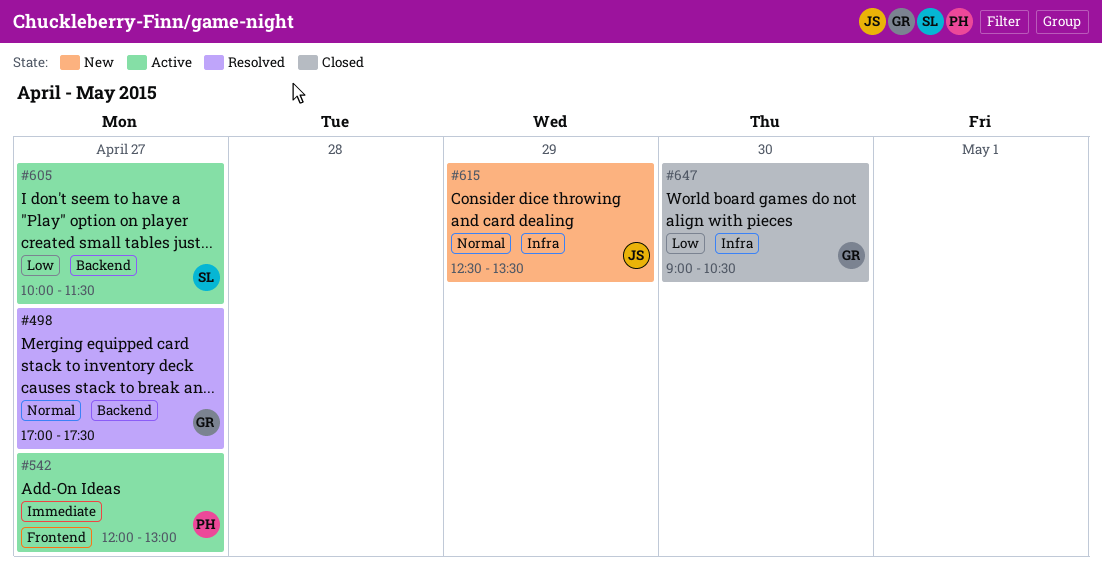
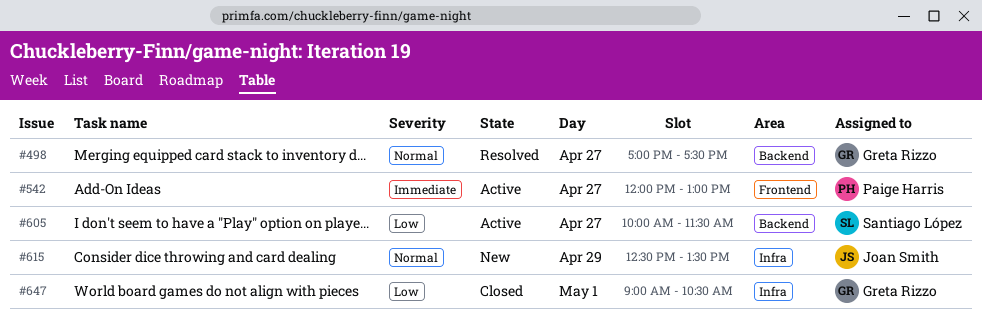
#647, day: Apr 30 -> May 1

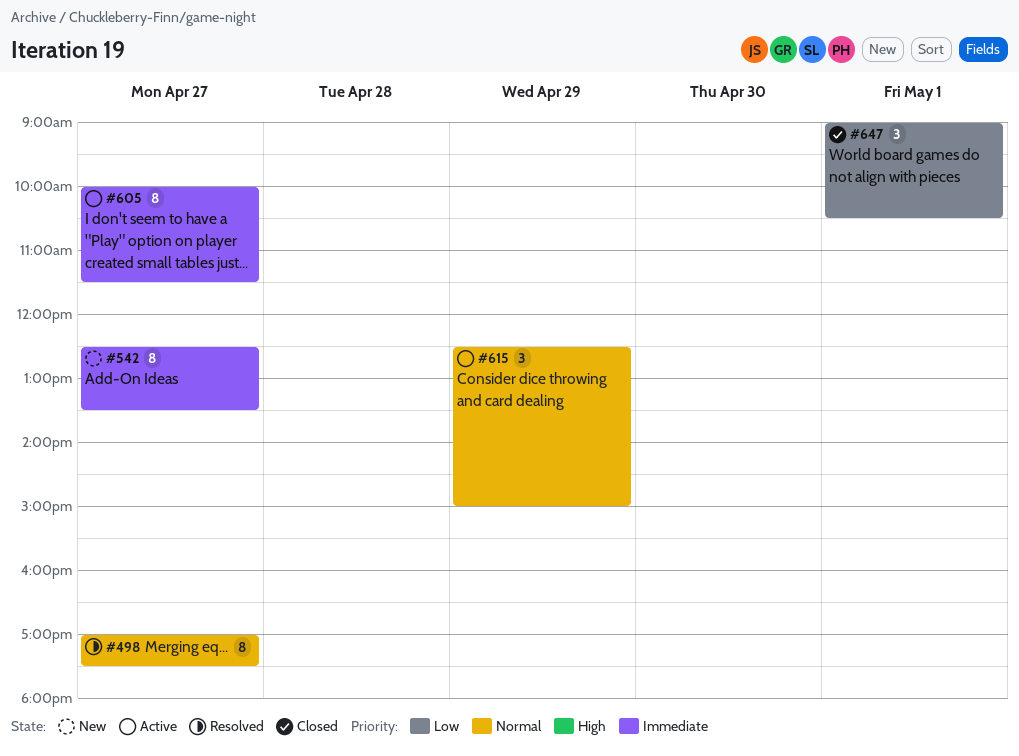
#542, status: Active -> New
#542, begins: 12:00 -> 12:30
#542, ends: 13:00 -> 13:30
#605, priority: Low -> Immediate
#615, status: New -> Active
#615, ends: 13:30 -> 15:00

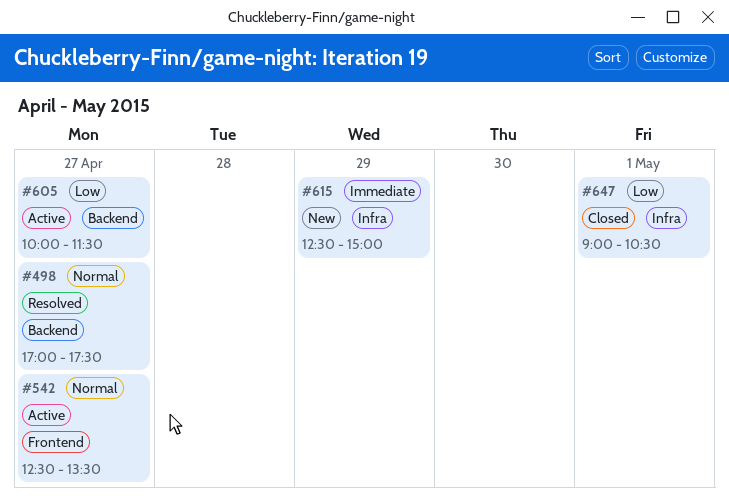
#542, status: New -> Active
#542, priority: Immediate -> Normal
#605, priority: Immediate -> Low
#615, status: Active -> New
#615, priority: Normal -> Immediate

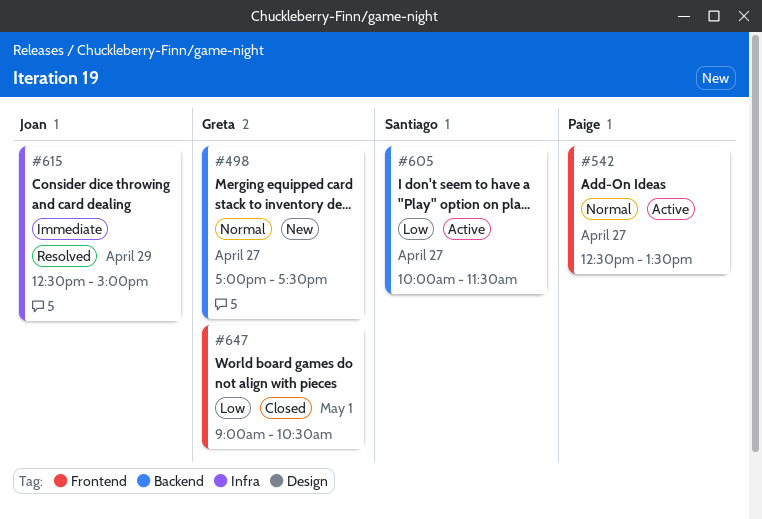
#498, status: Resolved -> New
#615, status: New -> Resolved
#647, label: Infra -> Frontend

